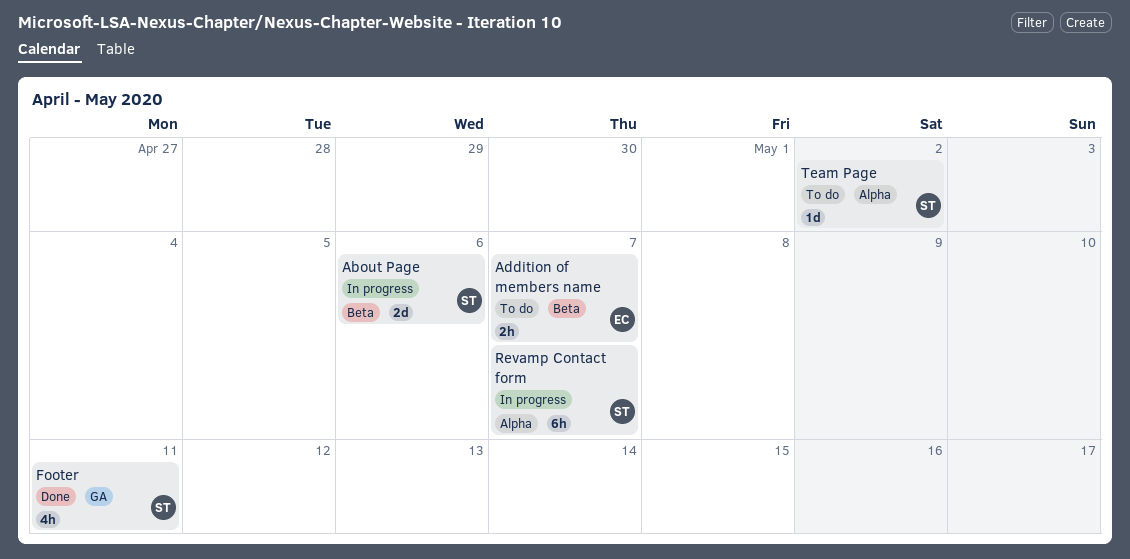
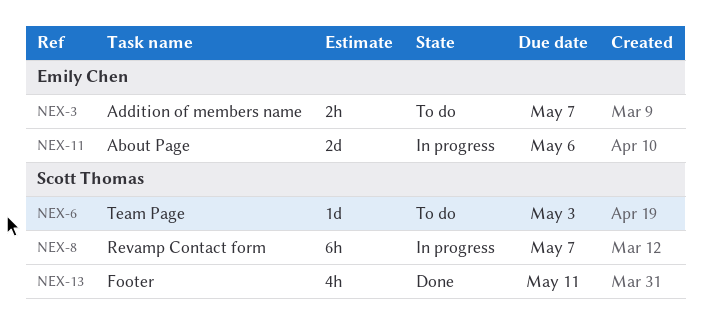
About Page, owner: Scott Thomas -> Emily Chen
Team Page, due: May 2 -> May 3

